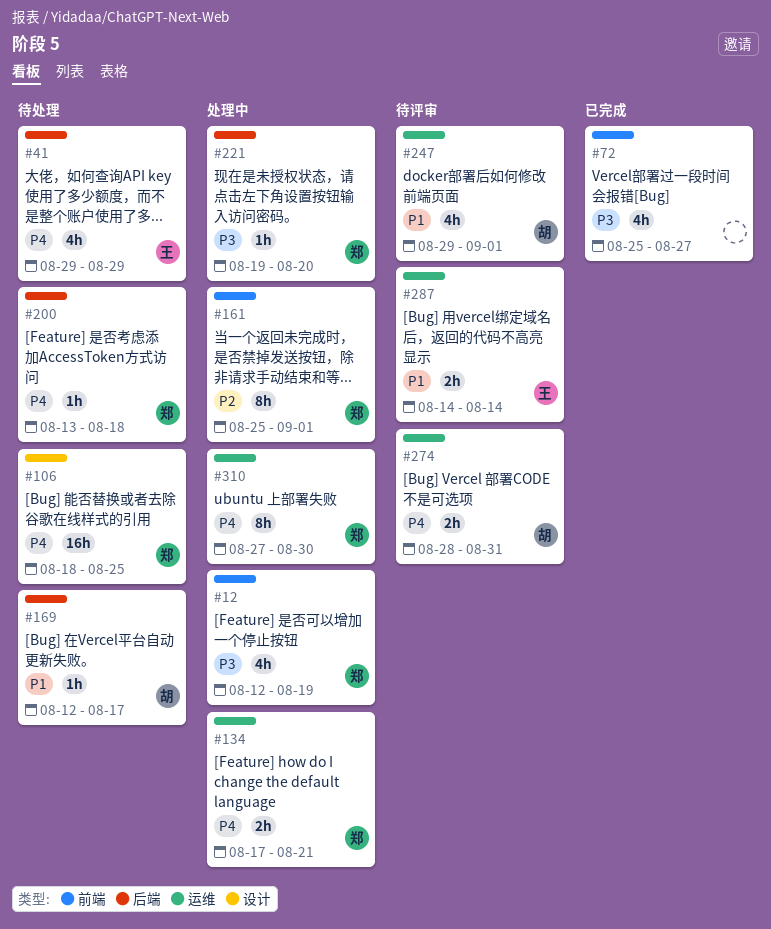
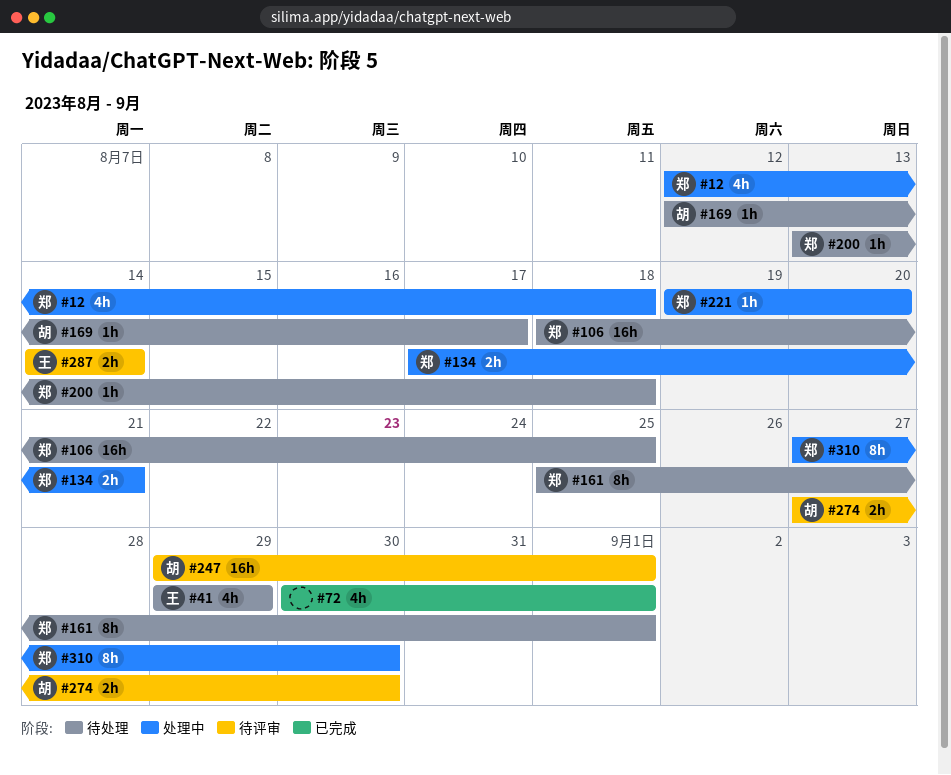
#12, due: Aug 19 -> Aug 18
#72, start: Aug 25 -> Aug 30
#72, due: Aug 27 -> Sep 1
#161, status: 处理中 -> 待处理
#247, estimate: 4h -> 16h
#274, start: Aug 28 -> Aug 27
#274, due: Aug 31 -> Aug 30

